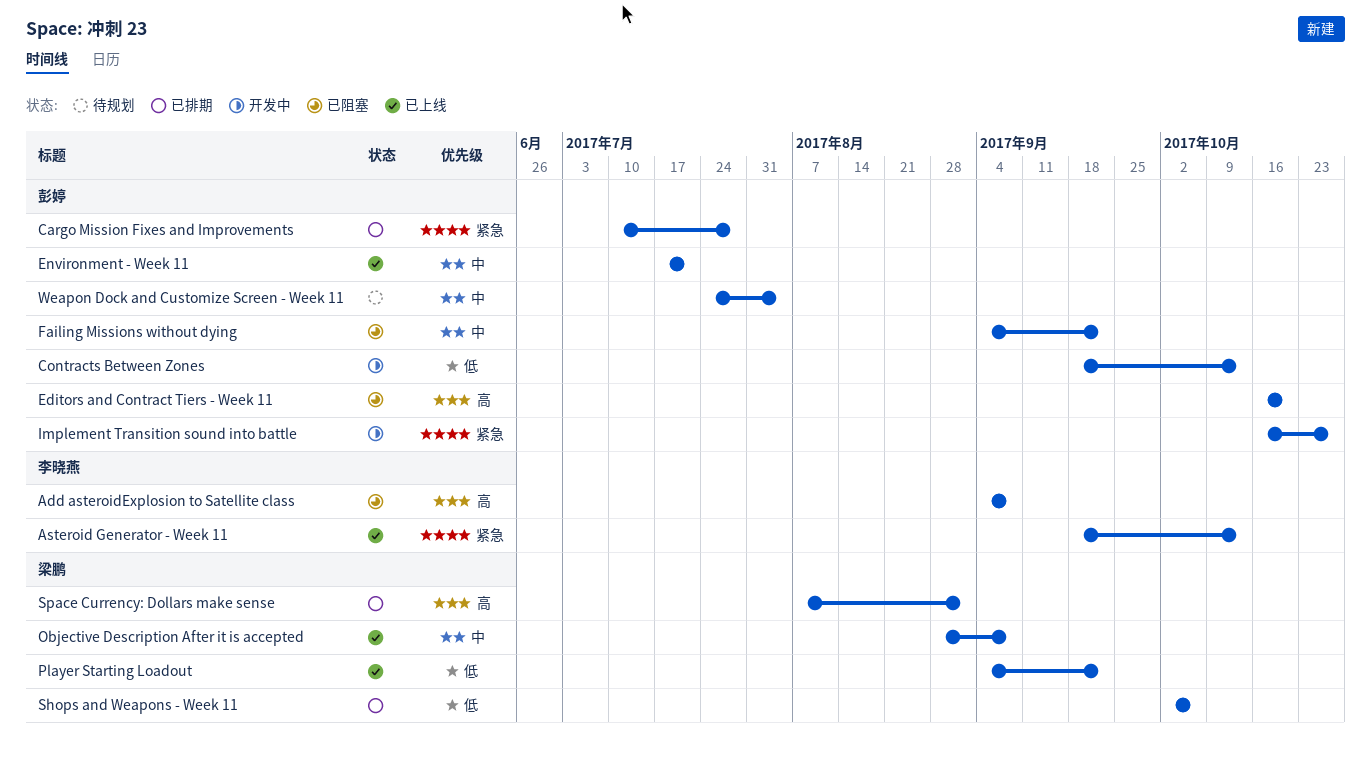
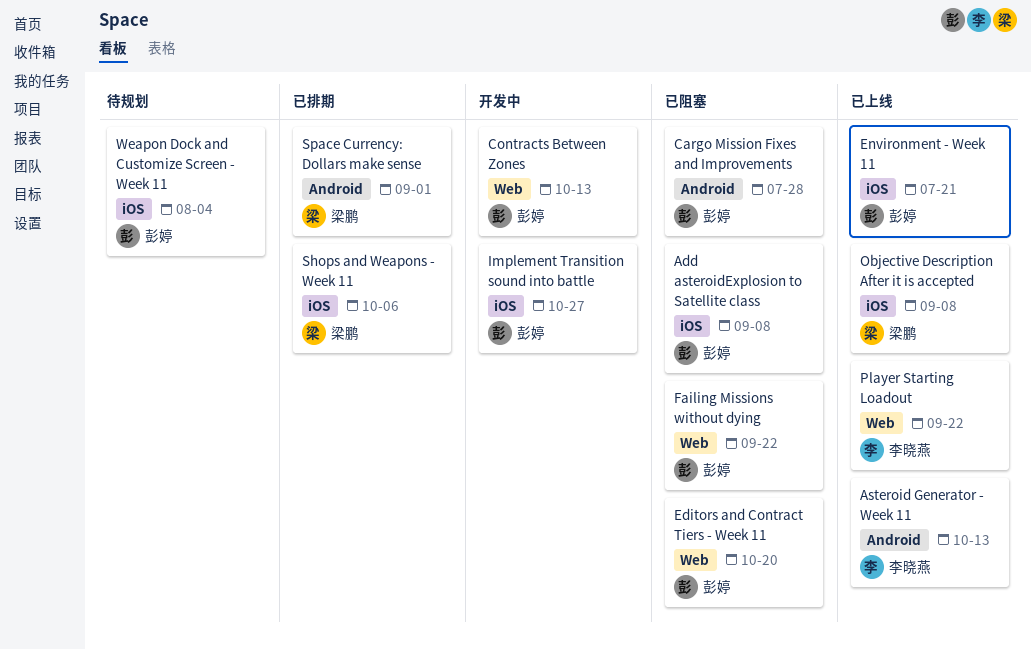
Add asteroidExplosion to Satellite class, owner: 李晓燕 -> 彭婷
Cargo Mission Fixes and Improvements, status: 已排期 -> 已阻塞
Player Starting Loadout, owner: 梁鹏 -> 李晓燕

